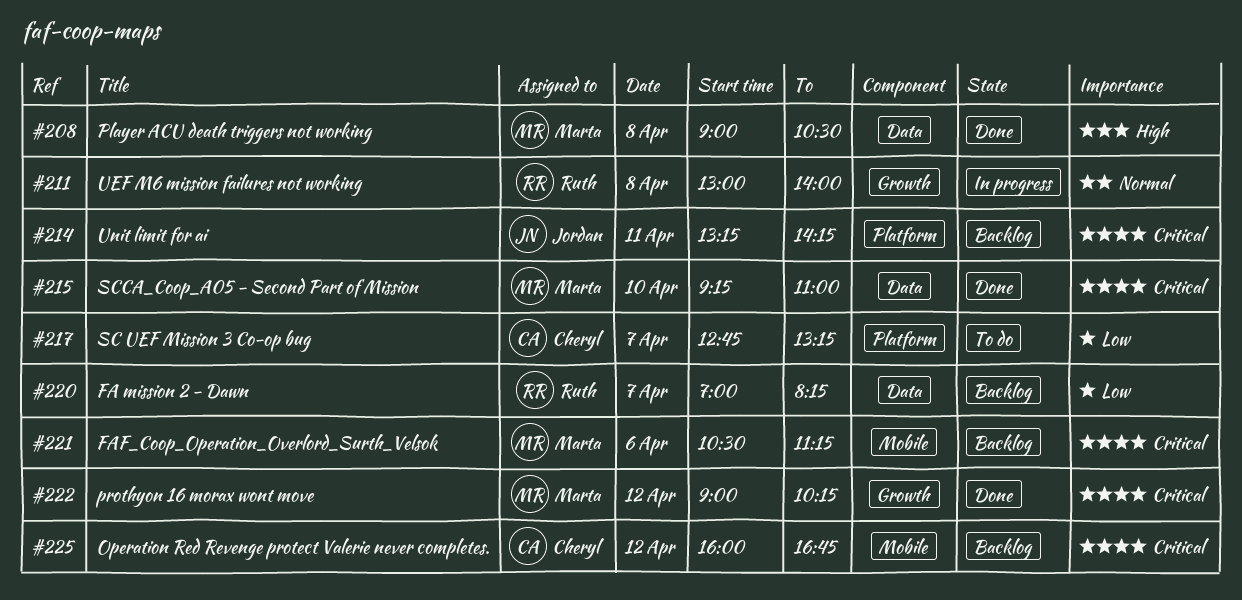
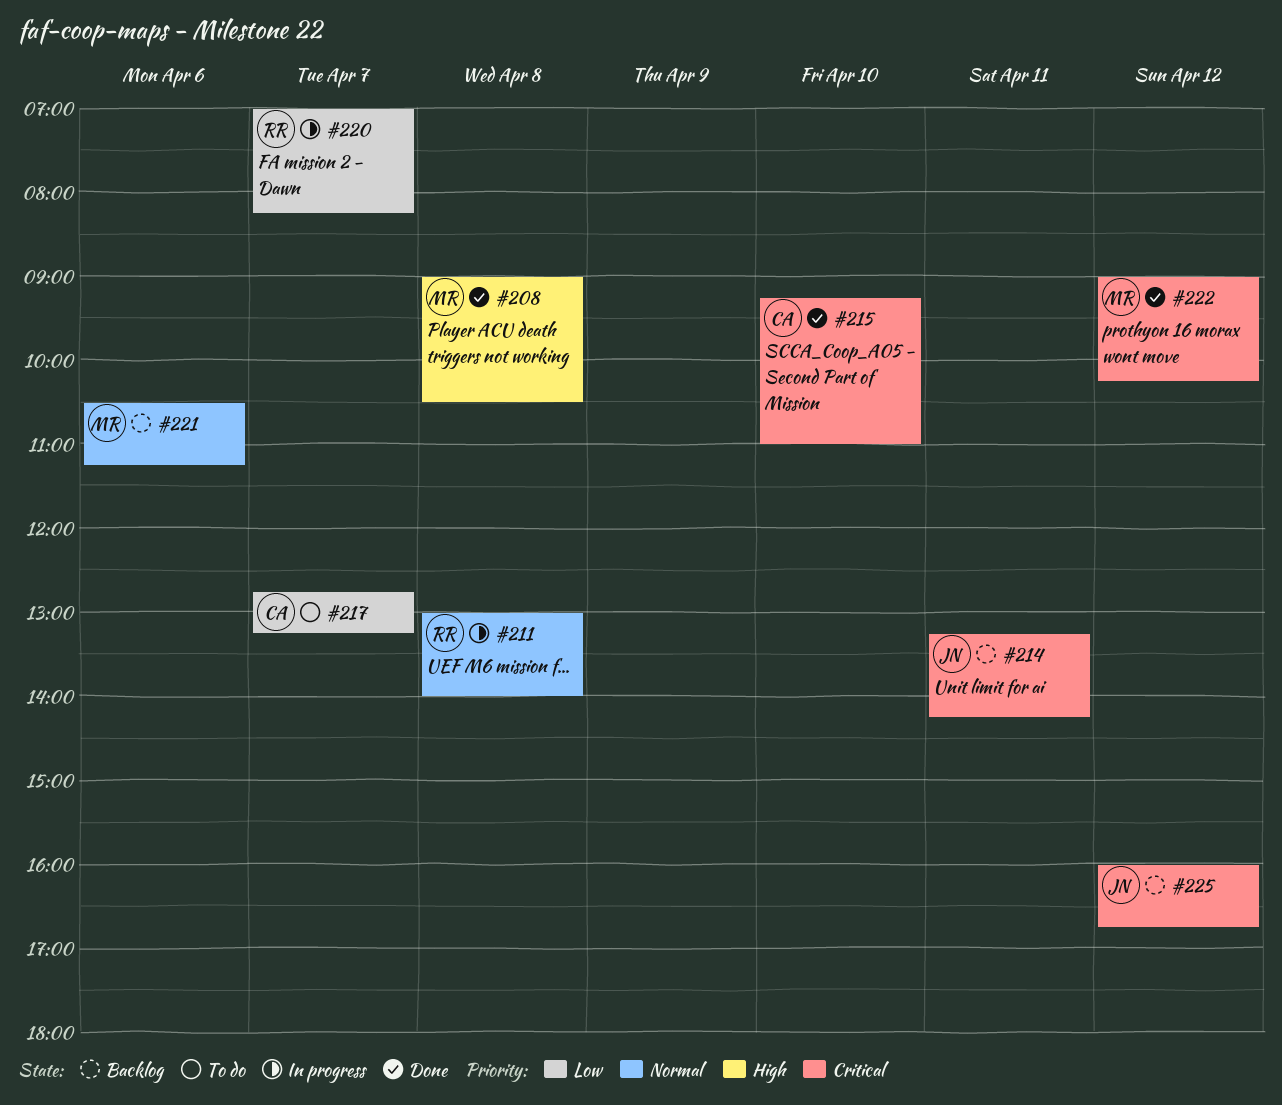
#215, owner: Marta -> Cheryl
#220, status: Backlog -> In progress
#221, priority: Critical -> Normal
#225, owner: Cheryl -> Jordan

